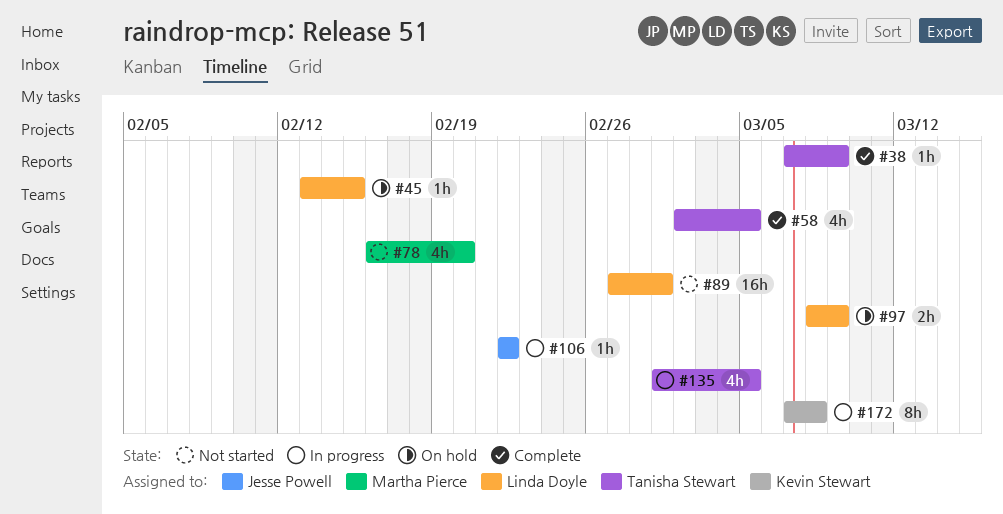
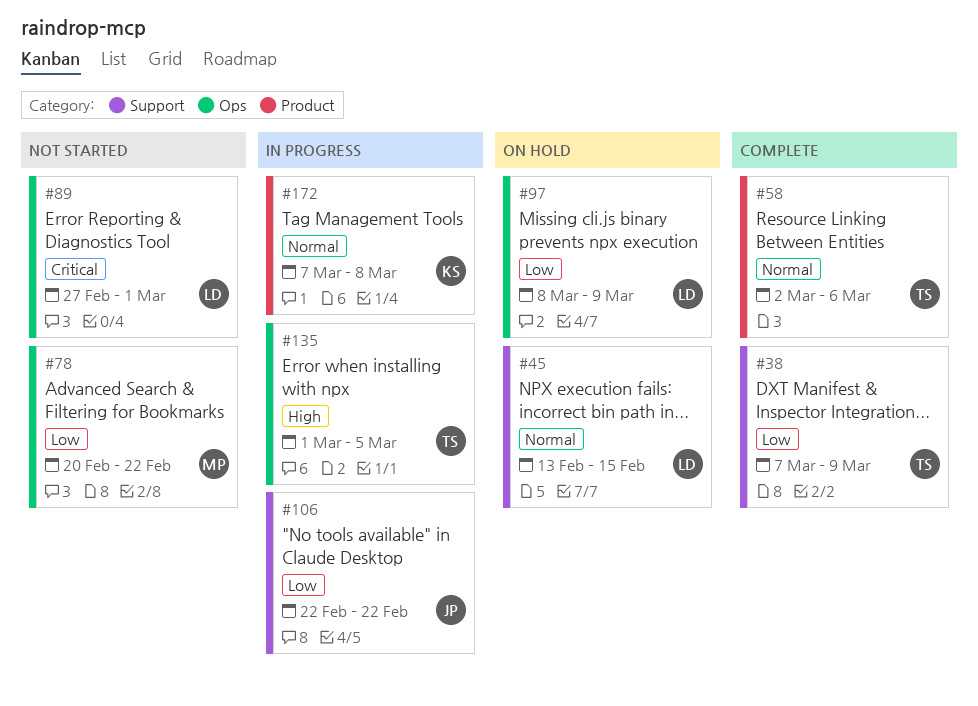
#58, due: Mar 5 -> Mar 6
#78, start: Feb 16 -> Feb 20
#78, due: Feb 20 -> Feb 22

